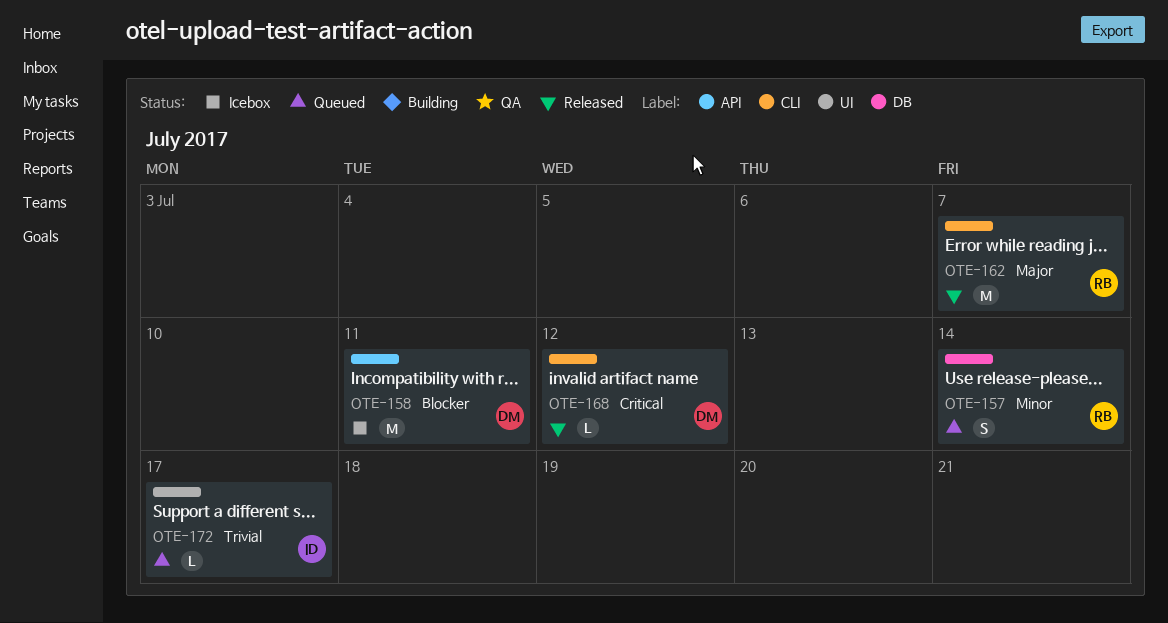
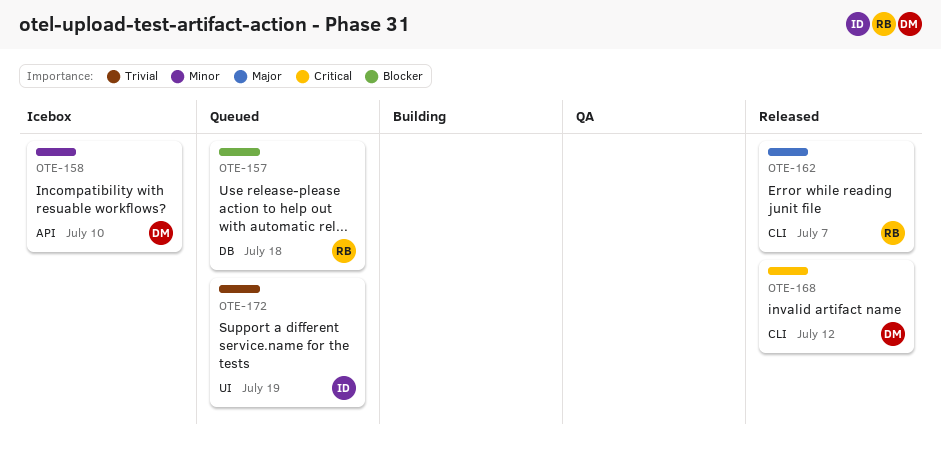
OTE-157, priority: Minor -> Blocker
OTE-157, due: Jul 14 -> Jul 18
OTE-158, priority: Blocker -> Minor
OTE-158, due: Jul 11 -> Jul 10
OTE-172, due: Jul 17 -> Jul 19

